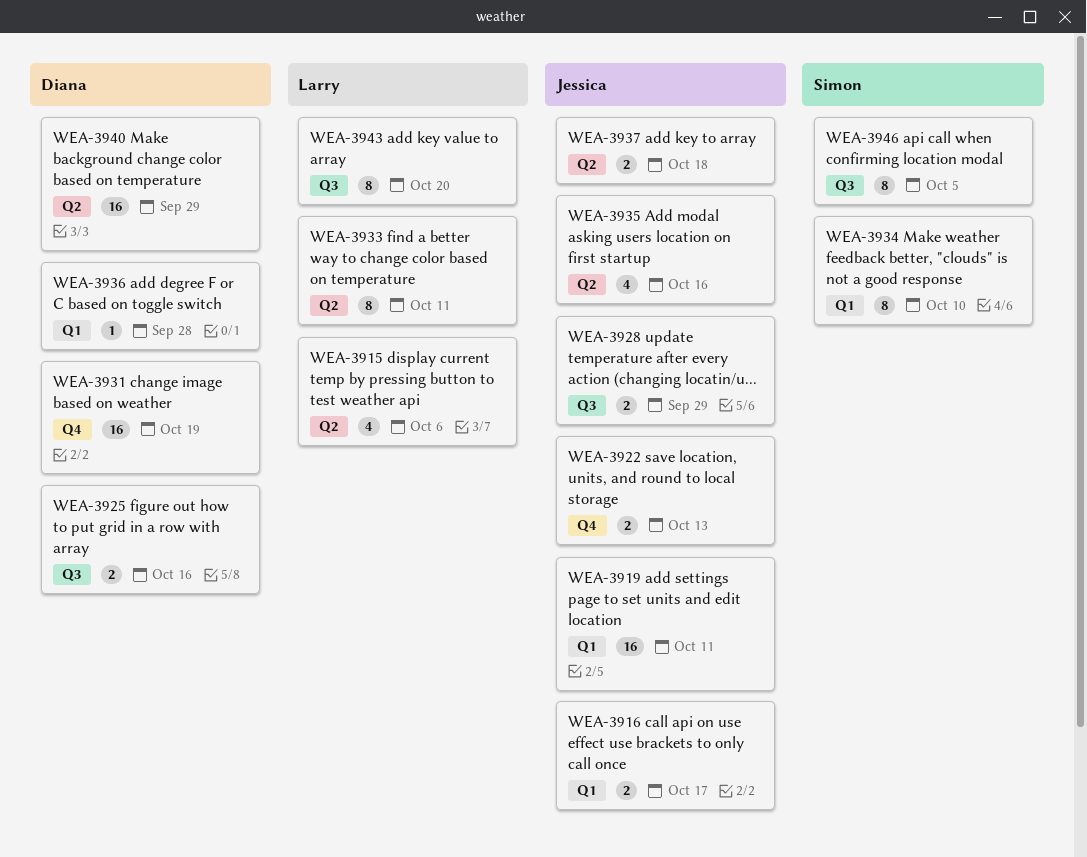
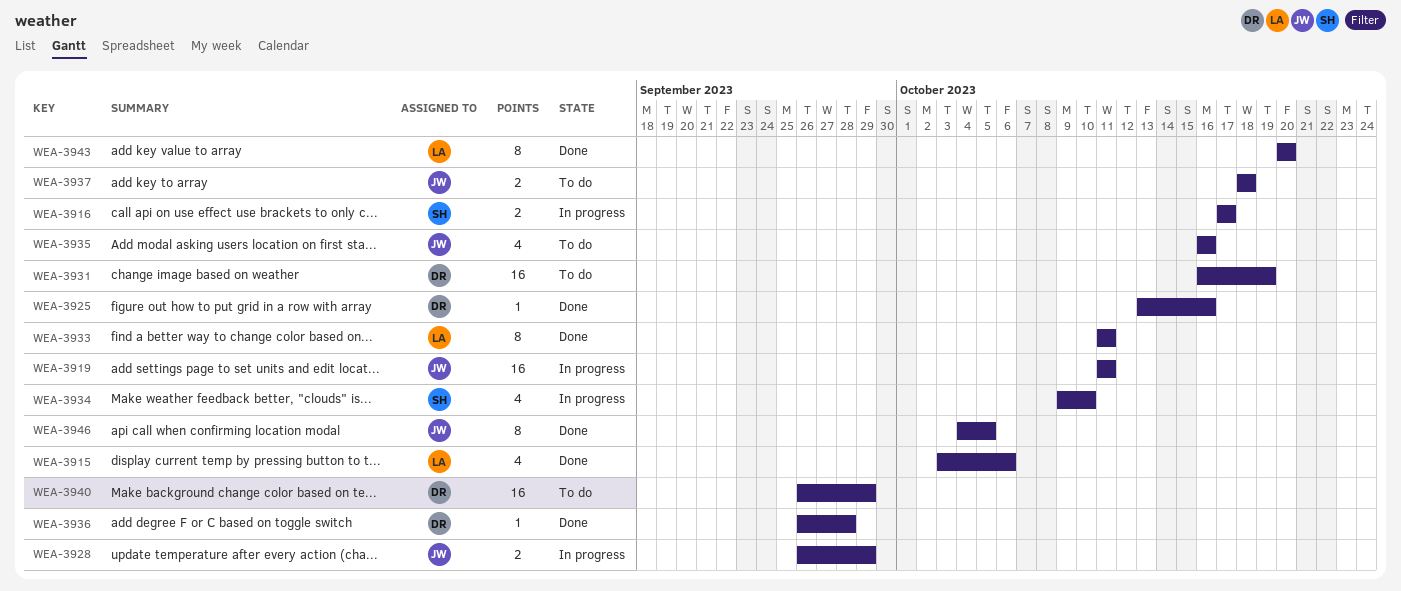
WEA-3916, owner: Jessica -> Simon
WEA-3922: present -> none
WEA-3925, estimate: 2 -> 1
WEA-3934, estimate: 8 -> 4
WEA-3946, owner: Simon -> Jessica

